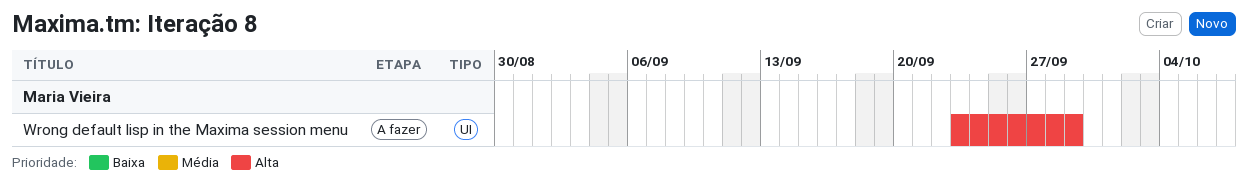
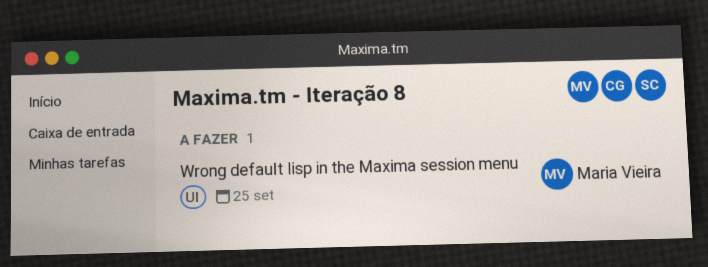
Wrong default lisp in the Maxima session menu, due: Sep 29 -> Sep 25

